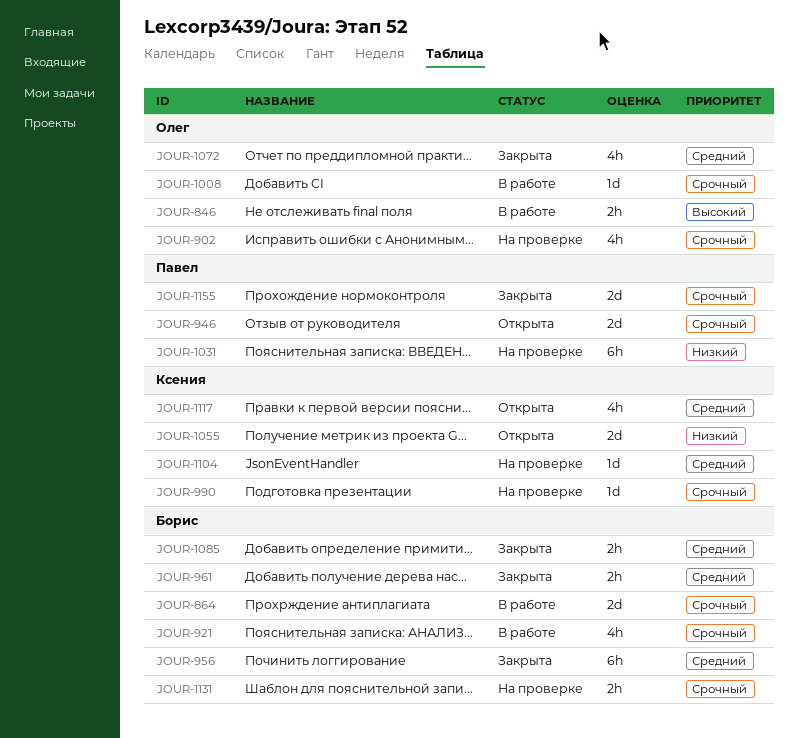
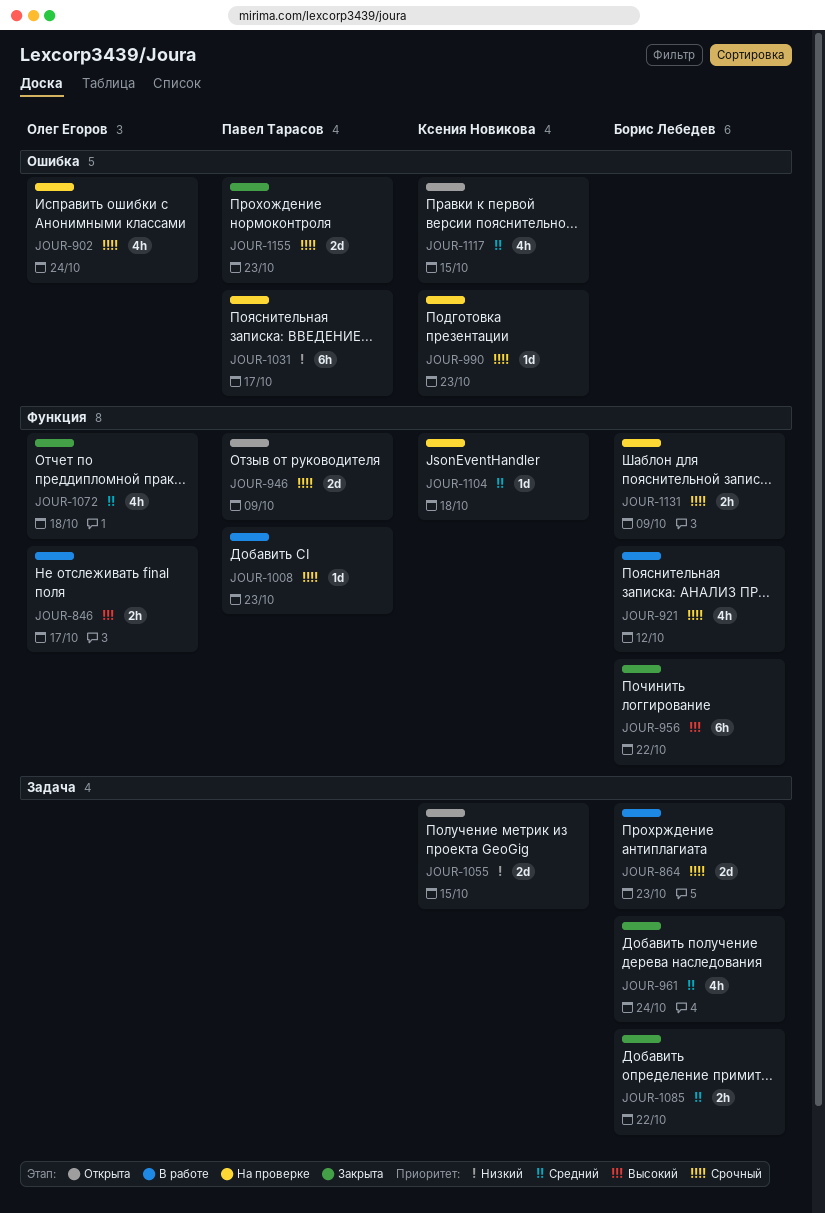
JOUR-956, priority: Средний -> Высокий
JOUR-961, estimate: 2h -> 4h
JOUR-1008, owner: Олег Егоров -> Павел Тарасов

